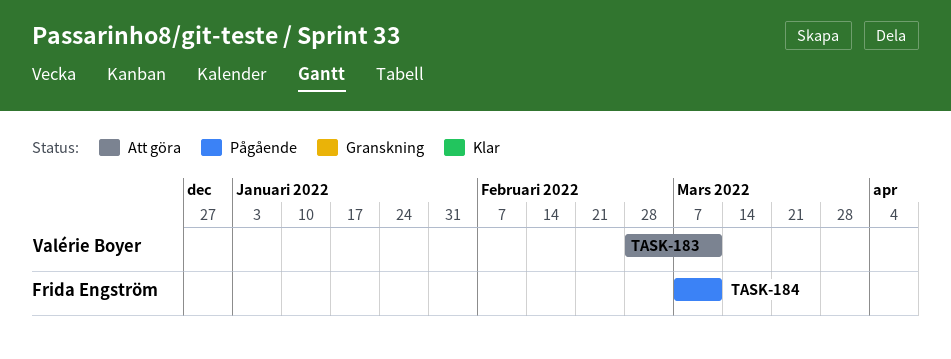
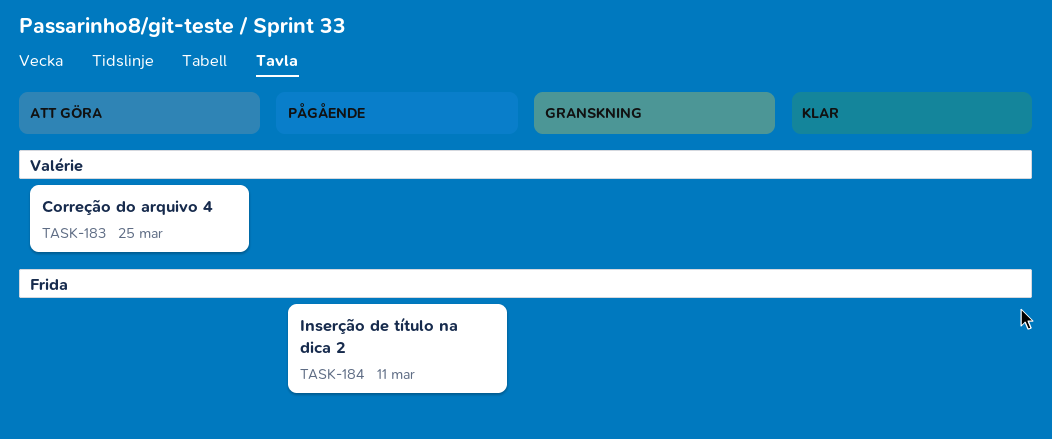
TASK-183, due: Mar 11 -> Mar 25

